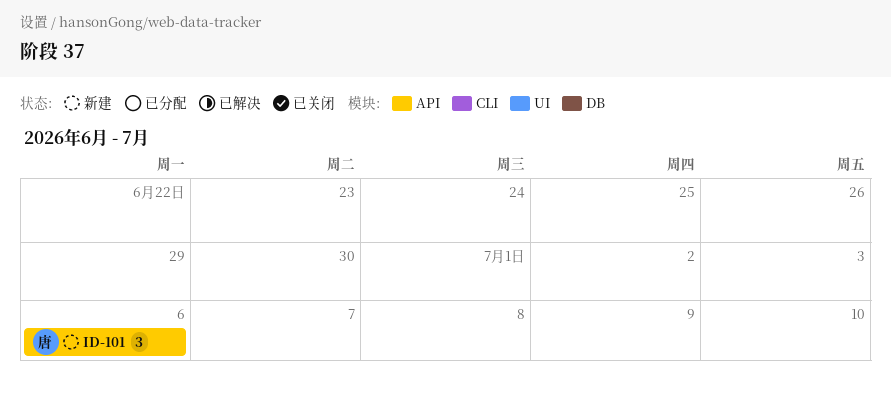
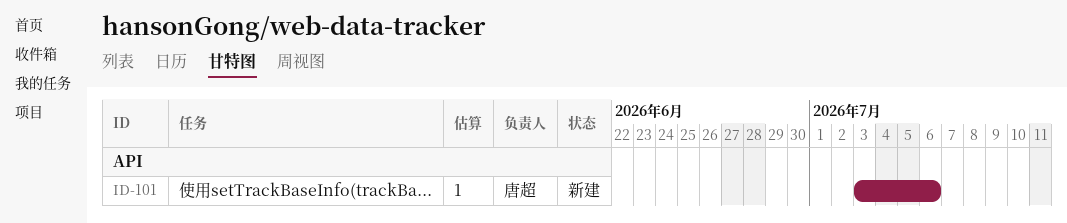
ID-101, estimate: 3 -> 1
ID-101, start: Jul 6 -> Jul 3

